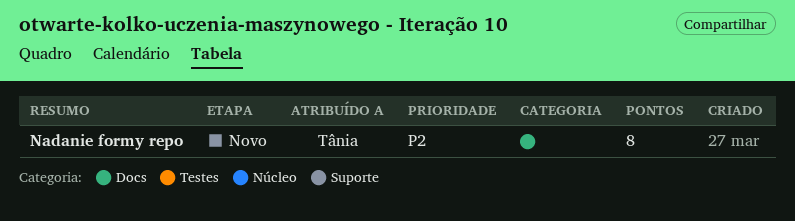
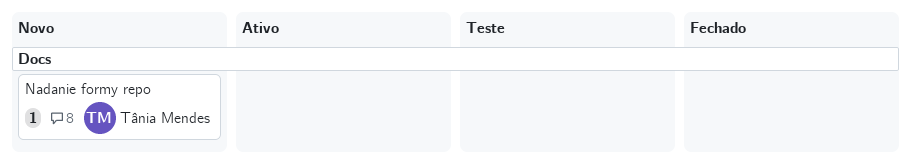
Nadanie formy repo, estimate: 8 -> 1

